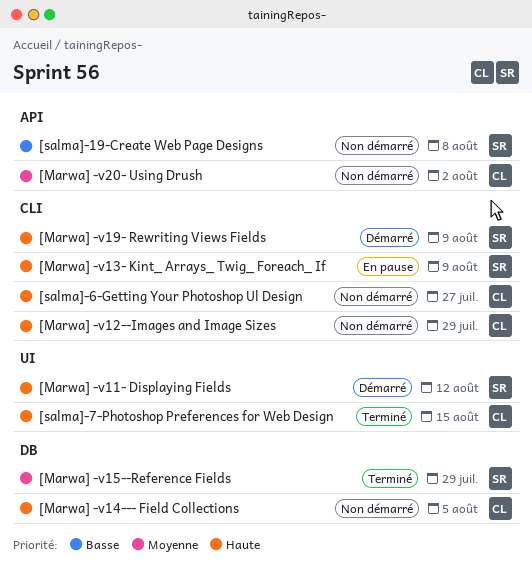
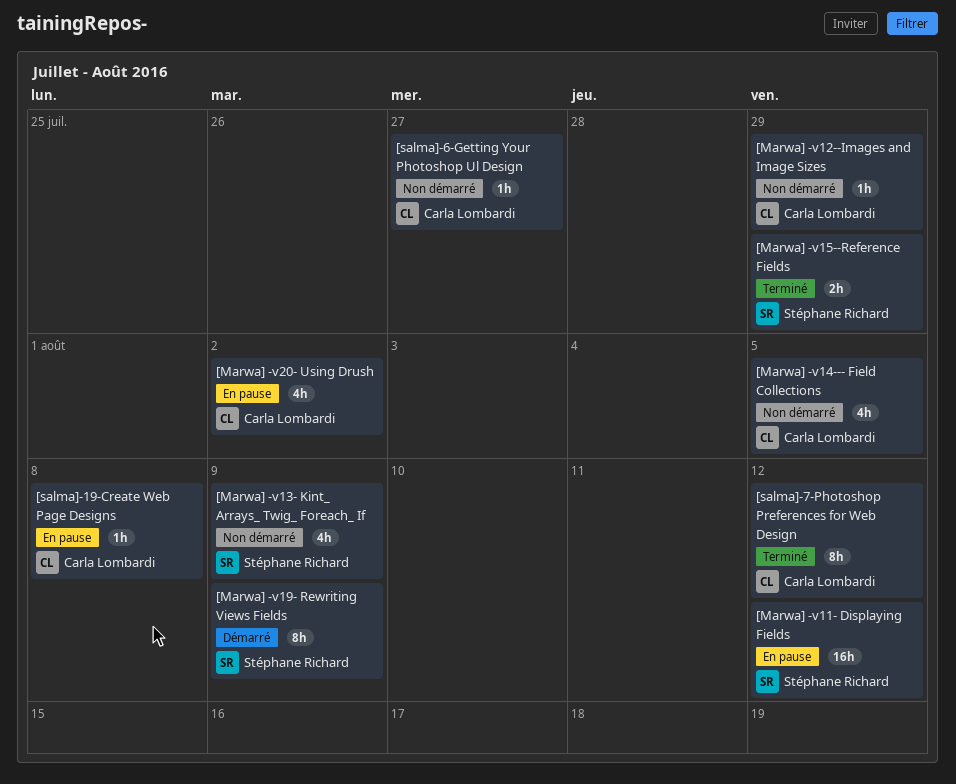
[Marwa] -v11- Displaying Fields, status: Démarré -> En pause
[Marwa] -v13- Kint_ Arrays_ Twig_ Foreach_ If, status: En pause -> Non démarré
[Marwa] -v20- Using Drush, status: Non démarré -> En pause
[salma]-19-Create Web Page Designs, status: Non démarré -> En pause
[salma]-19-Create Web Page Designs, owner: Stéphane Richard -> Carla Lombardi
[salma]-7-Photoshop Preferences for Web Design, due: Aug 15 -> Aug 12

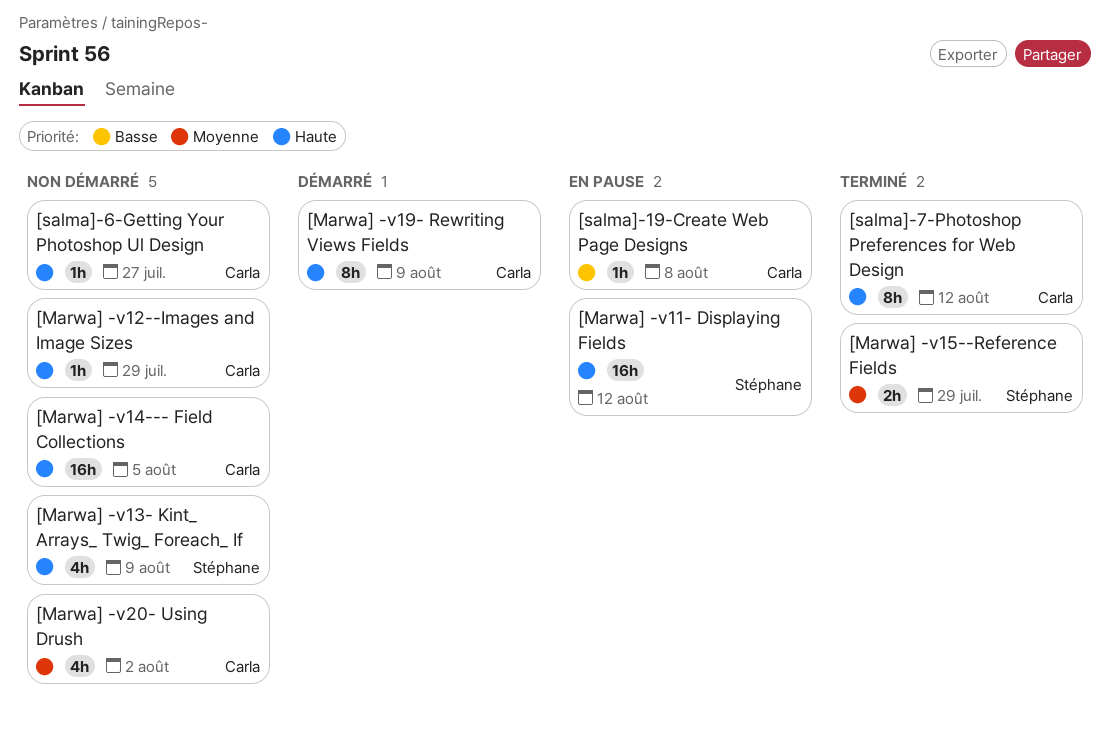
[Marwa] -v14--- Field Collections, estimate: 4h -> 16h
[Marwa] -v19- Rewriting Views Fields, owner: Stéphane Richard -> Carla Lombardi
[Marwa] -v20- Using Drush, status: En pause -> Non démarré

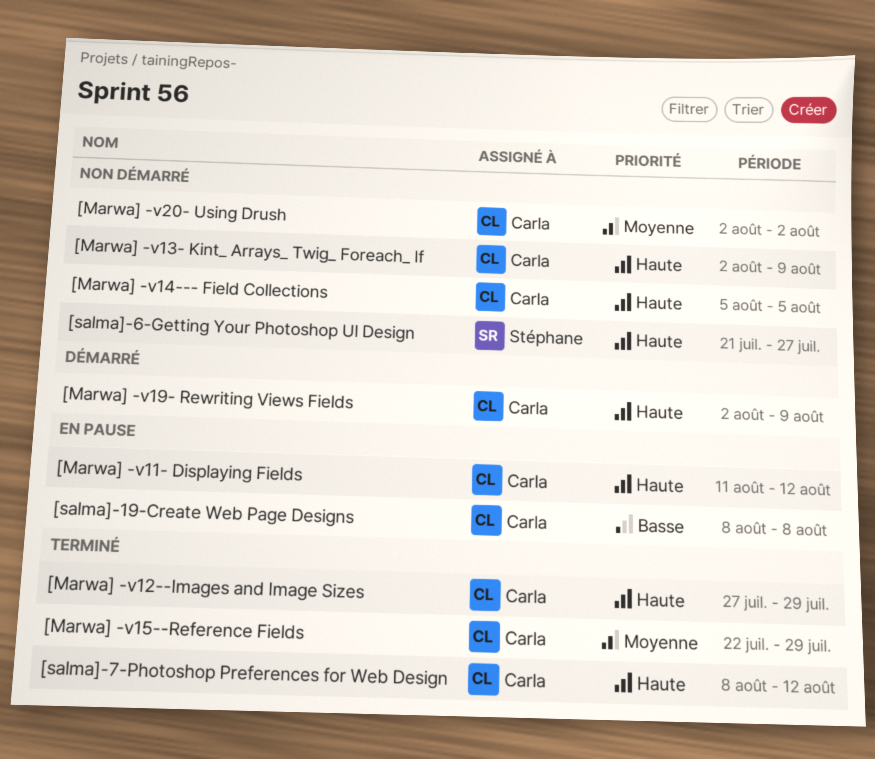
[Marwa] -v11- Displaying Fields, owner: Stéphane -> Carla
[Marwa] -v12--Images and Image Sizes, status: Non démarré -> Terminé
[Marwa] -v13- Kint_ Arrays_ Twig_ Foreach_ If, owner: Stéphane -> Carla
[Marwa] -v15--Reference Fields, owner: Stéphane -> Carla
[salma]-6-Getting Your Photoshop Ul Design, owner: Carla -> Stéphane

